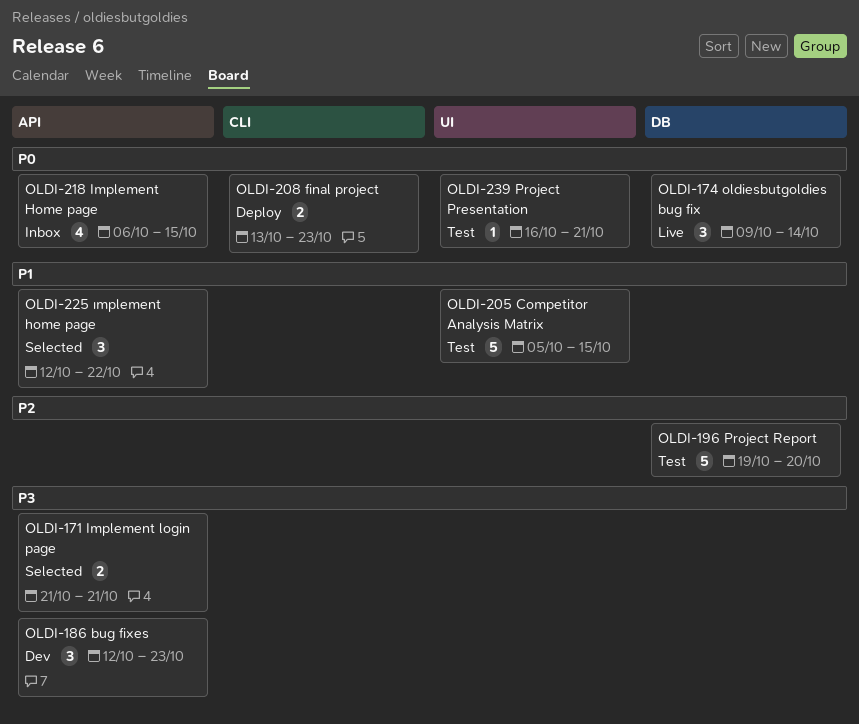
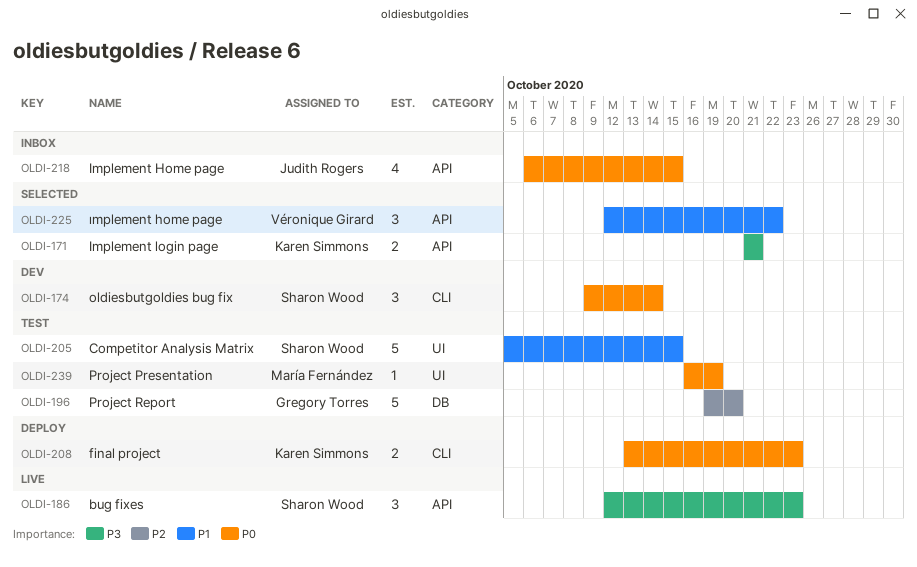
OLDI-174, status: Live -> Dev
OLDI-174, label: DB -> CLI
OLDI-186, status: Dev -> Live
OLDI-239, due: Oct 21 -> Oct 19

